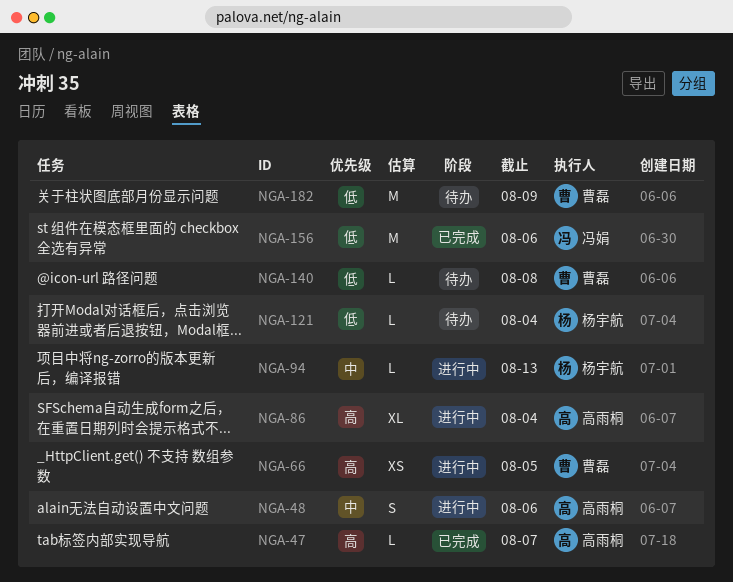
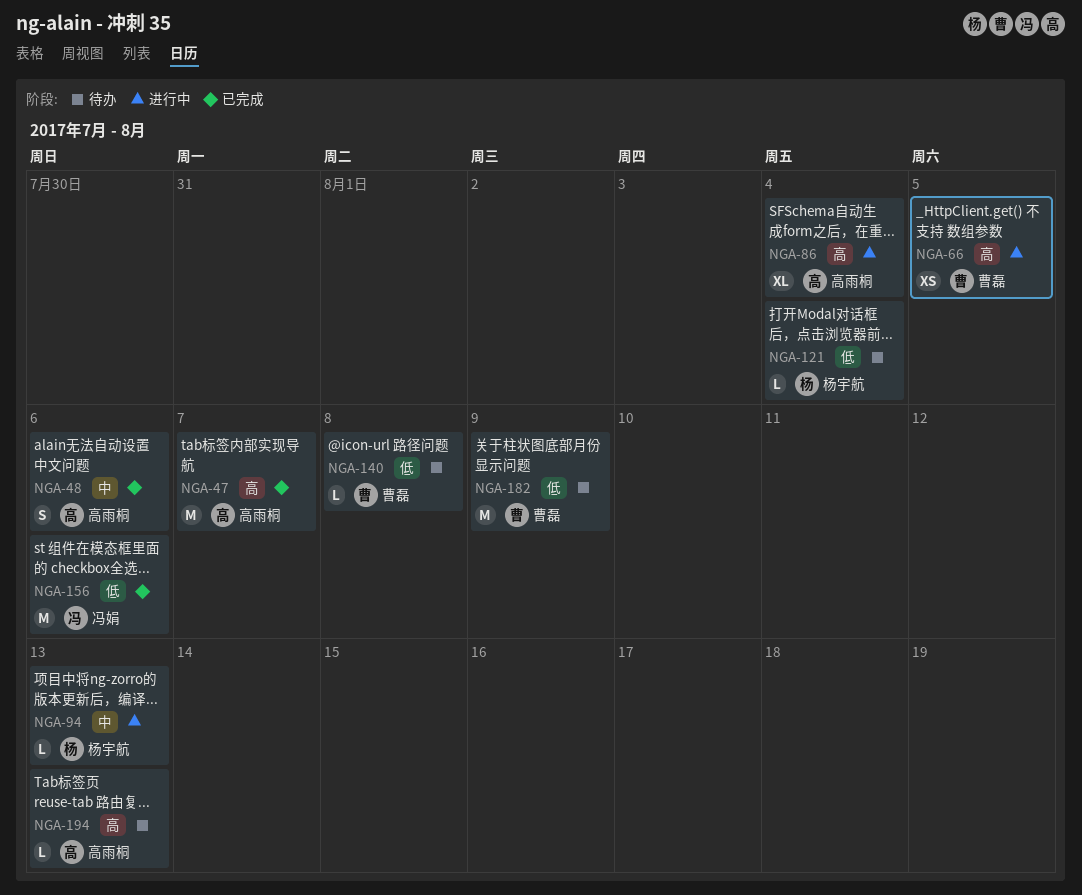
NGA-47, estimate: L -> M
NGA-48, status: 进行中 -> 已完成
NGA-194: none -> present

